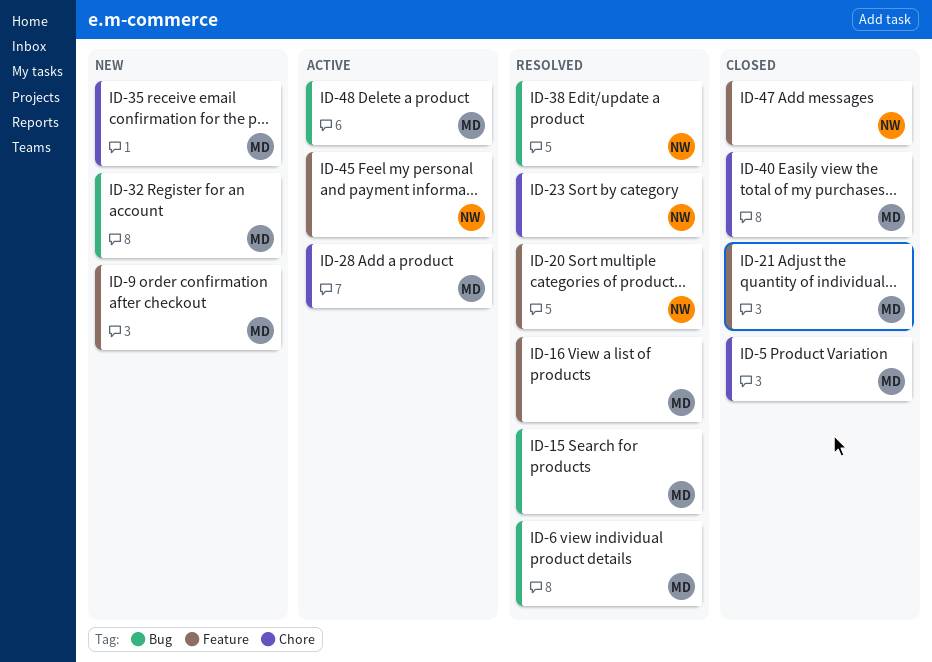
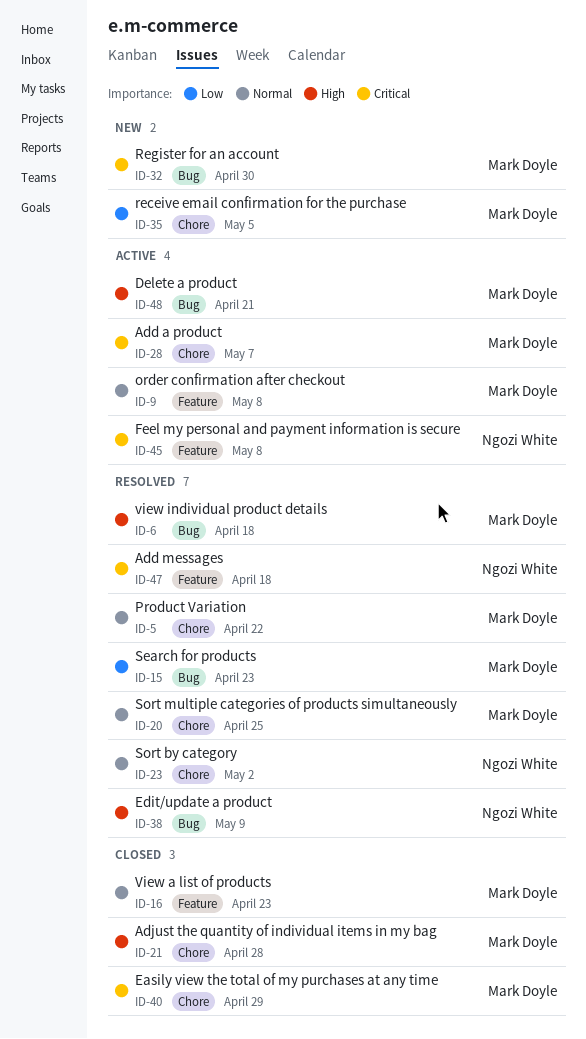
ID-5, status: Closed -> Resolved
ID-9, status: New -> Active
ID-16, status: Resolved -> Closed
ID-20, owner: Ngozi White -> Mark Doyle
ID-20, label: Feature -> Chore
ID-21, label: Feature -> Chore
ID-47, status: Closed -> Resolved

